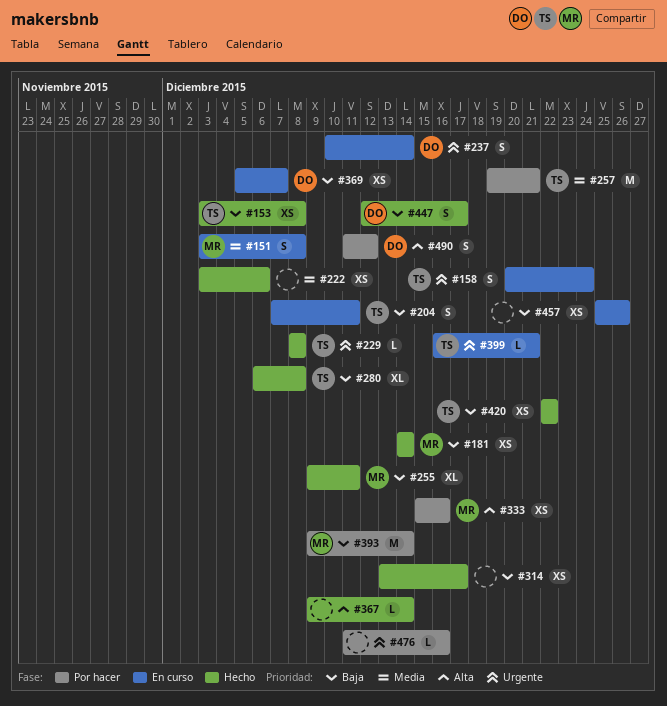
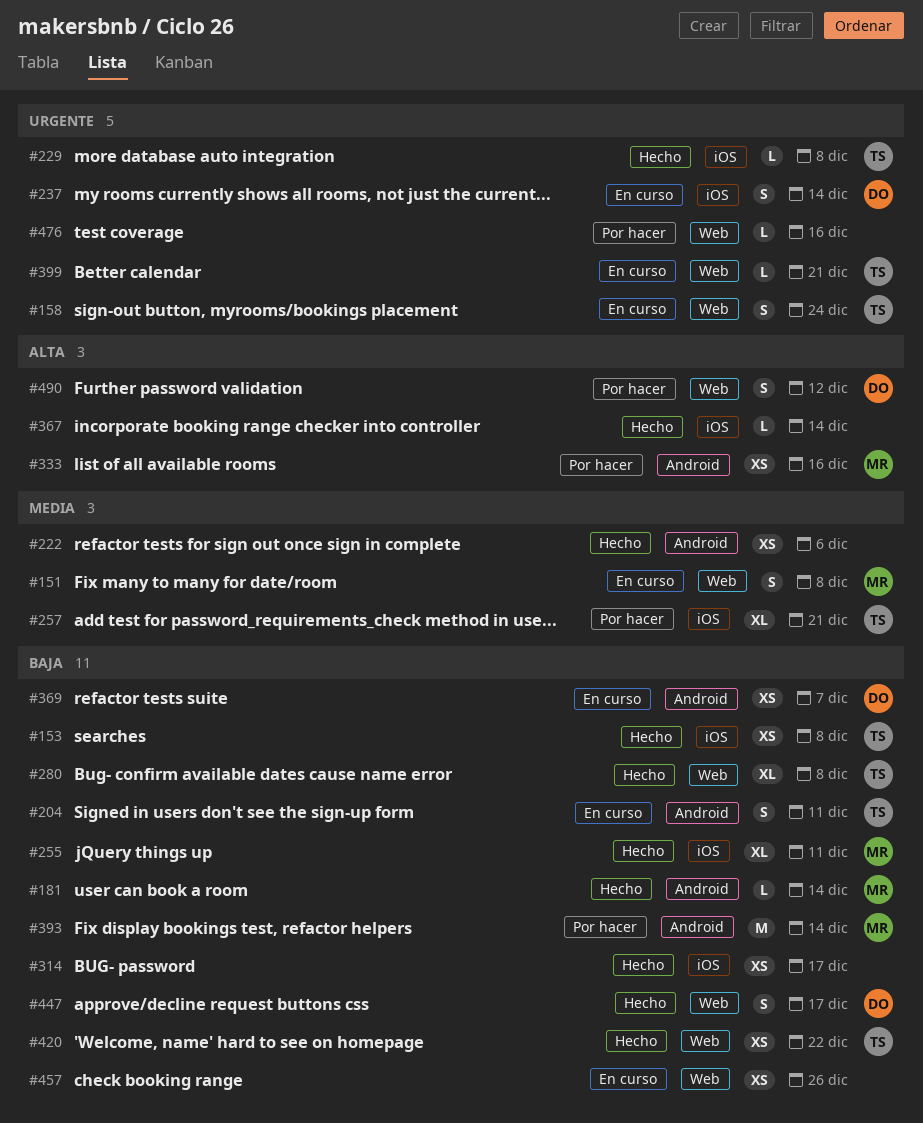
#181, estimate: XS -> L
#257, estimate: M -> XL

